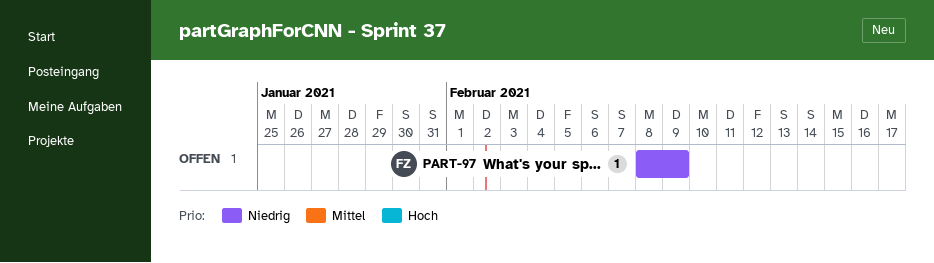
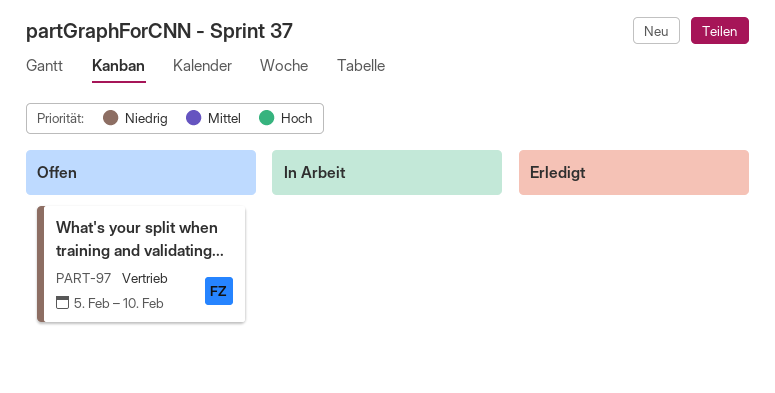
PART-97, start: Feb 8 -> Feb 5
PART-97, due: Feb 9 -> Feb 10

